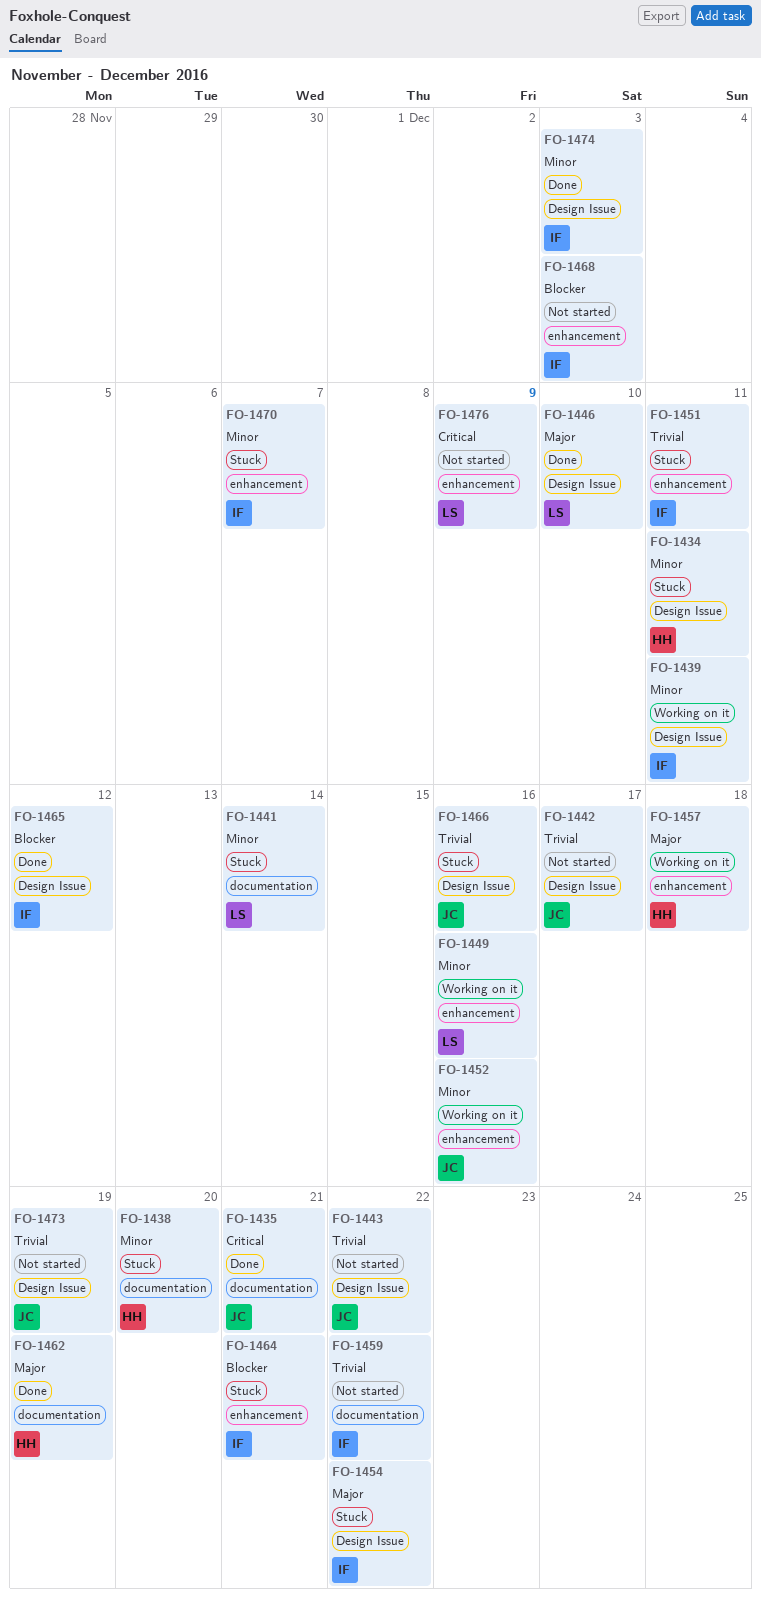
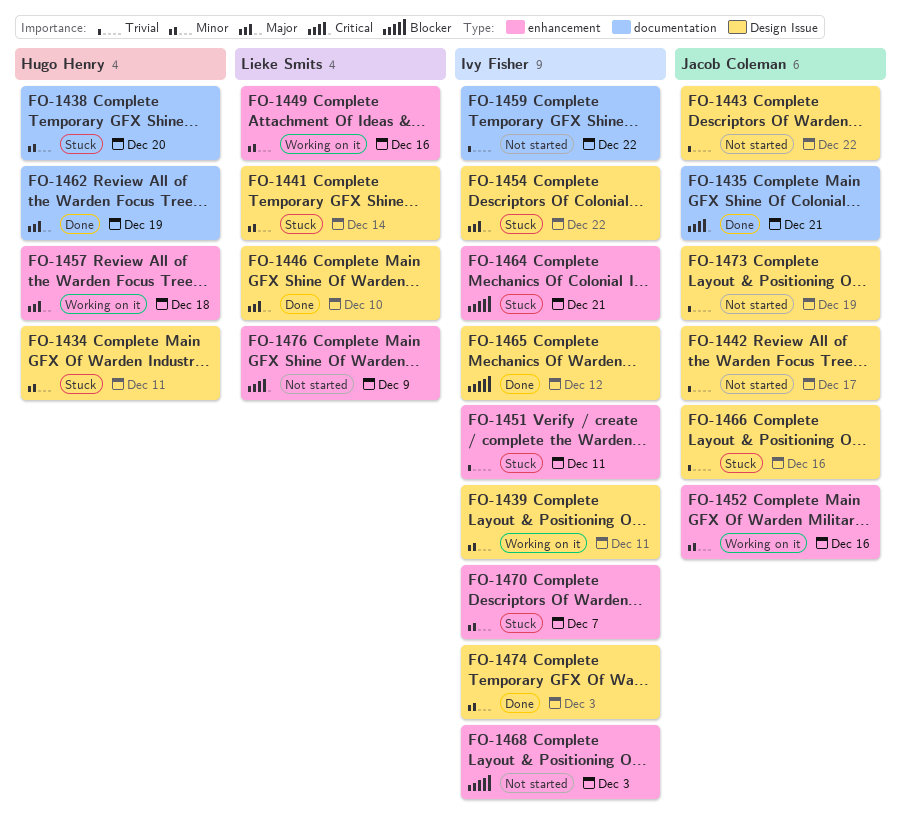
FO-1441, label: documentation -> Design Issue

